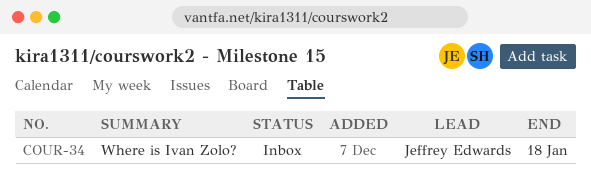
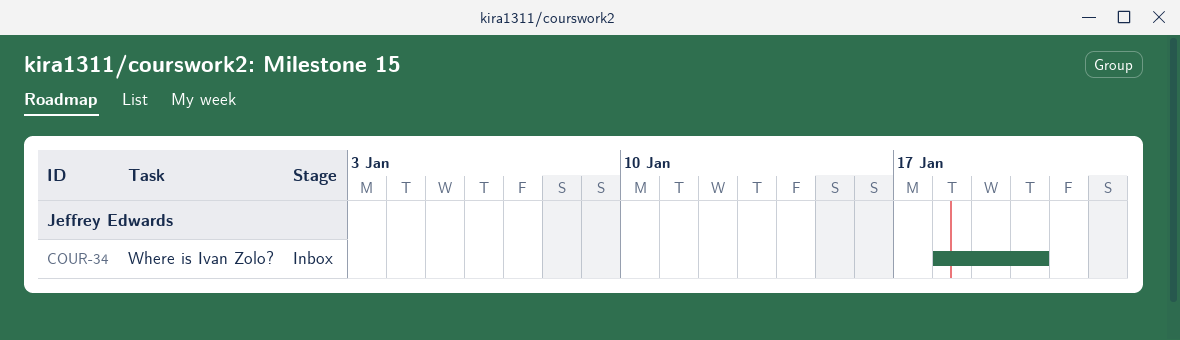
COUR-34, due: Jan 18 -> Jan 20

